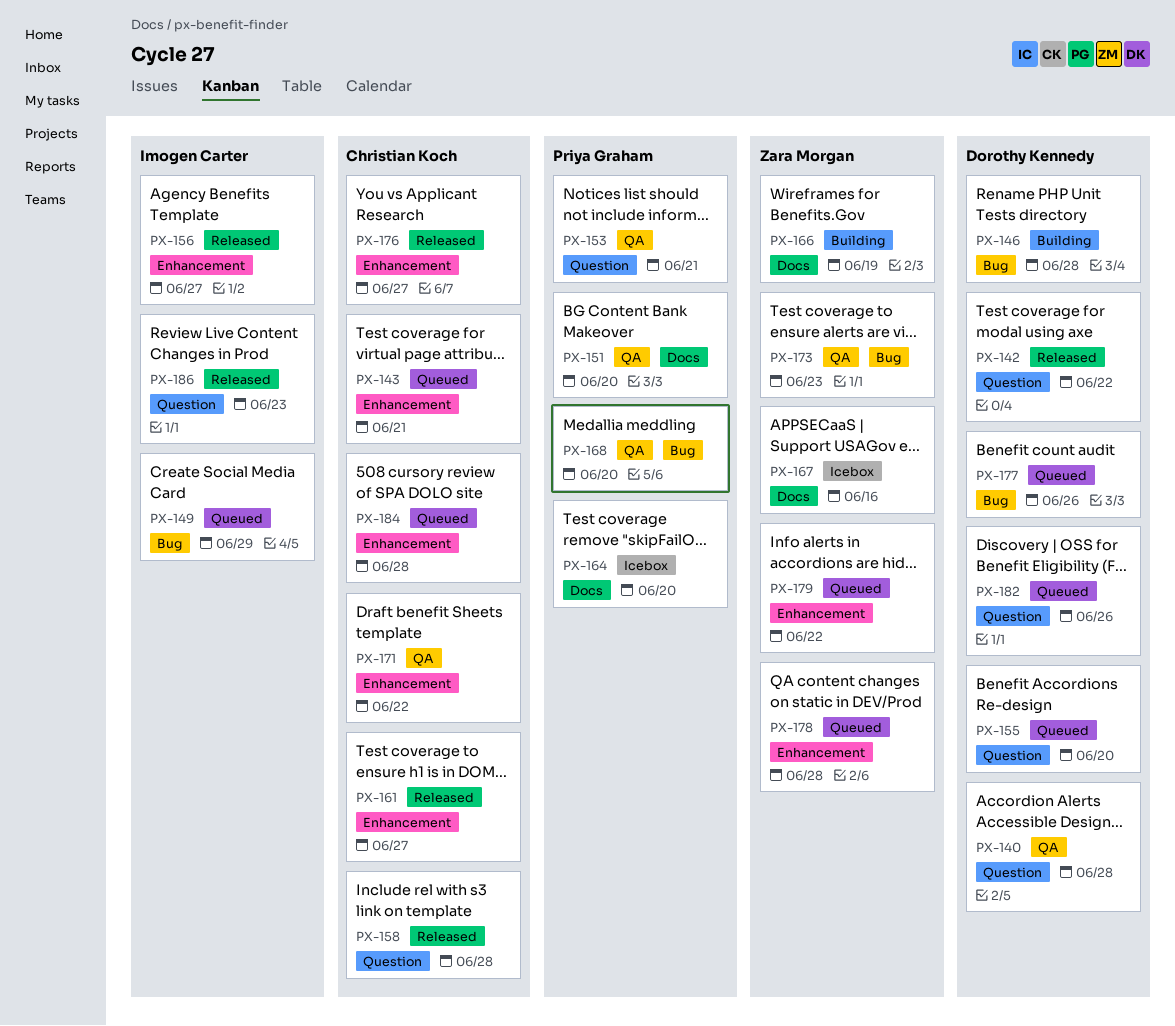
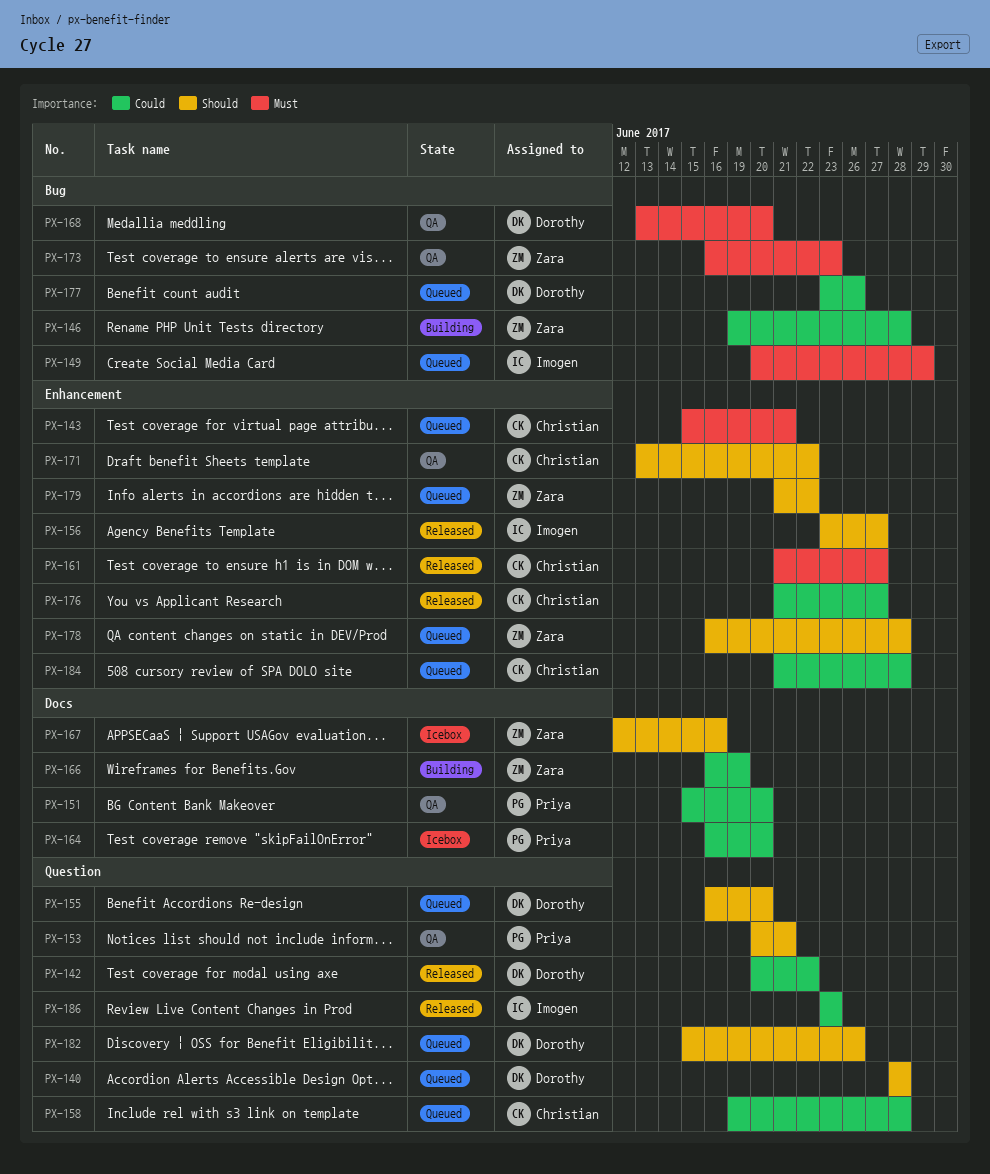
PX-140, status: QA -> Queued
PX-146, owner: Dorothy Kennedy -> Zara Morgan
PX-158, status: Released -> Queued
PX-168, owner: Priya Graham -> Dorothy Kennedy

